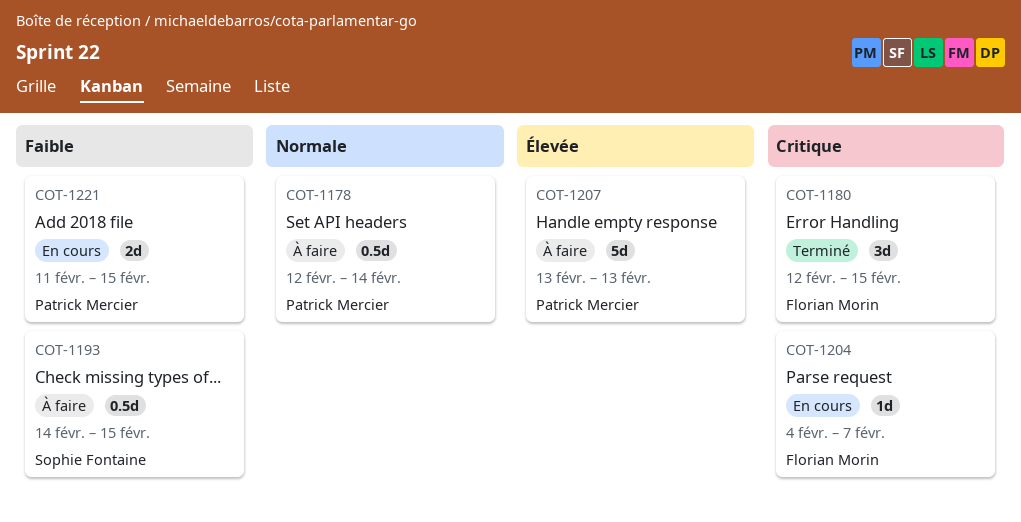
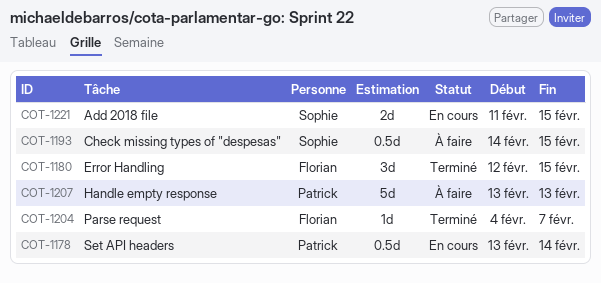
COT-1178, status: À faire -> En cours
COT-1178, start: Feb 12 -> Feb 13
COT-1204, status: En cours -> Terminé
COT-1221, owner: Patrick Mercier -> Sophie Fontaine

